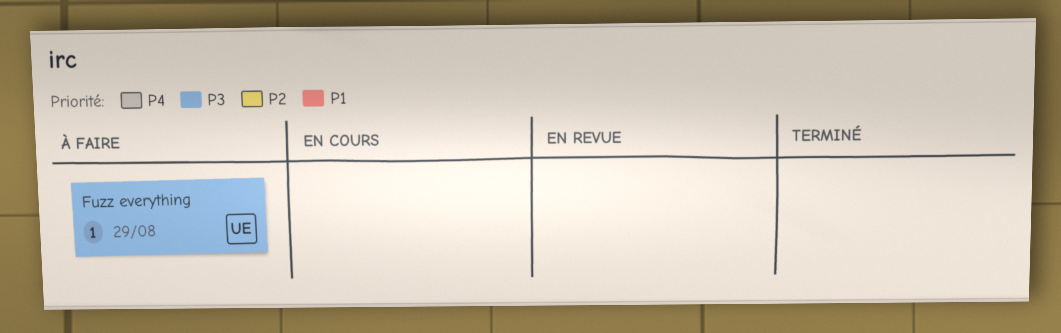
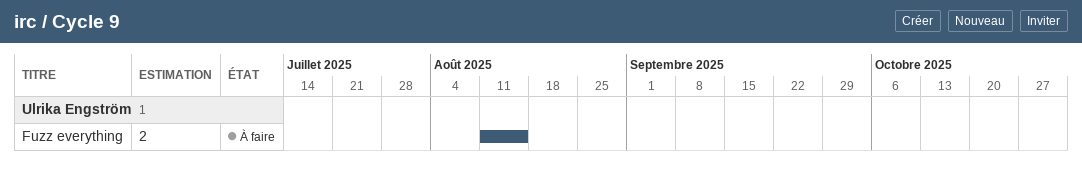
Fuzz everything, estimate: 1 -> 2
Fuzz everything, due: Aug 29 -> Aug 15

